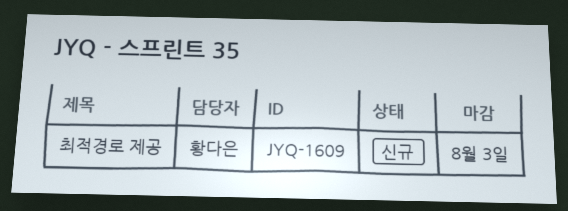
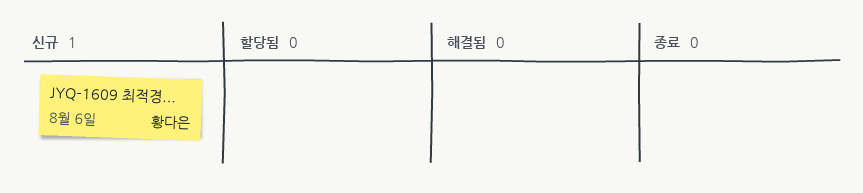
JYQ-1609, due: Aug 3 -> Aug 6

